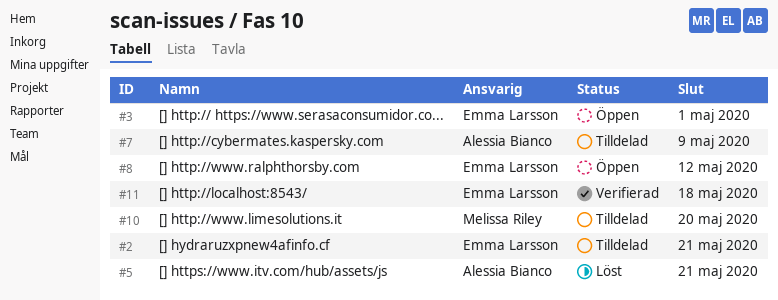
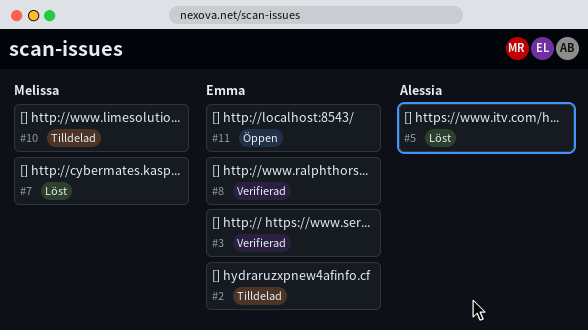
#3, status: Öppen -> Verifierad
#7, status: Tilldelad -> Löst
#7, owner: Alessia Bianco -> Melissa Riley
#8, status: Öppen -> Verifierad
#11, status: Verifierad -> Öppen

